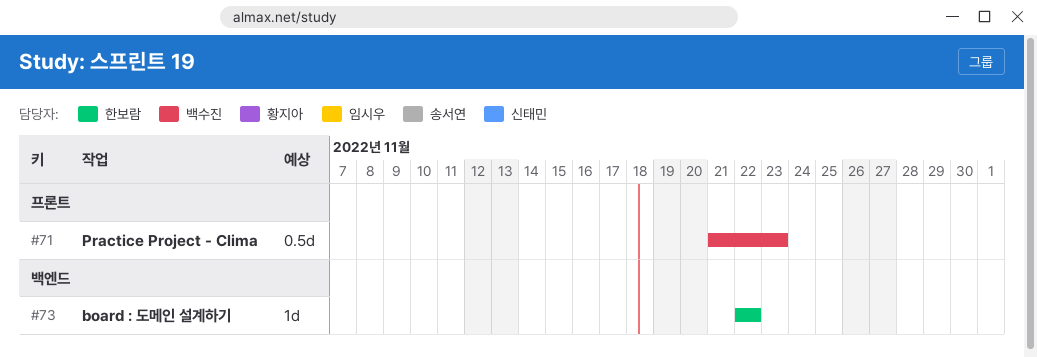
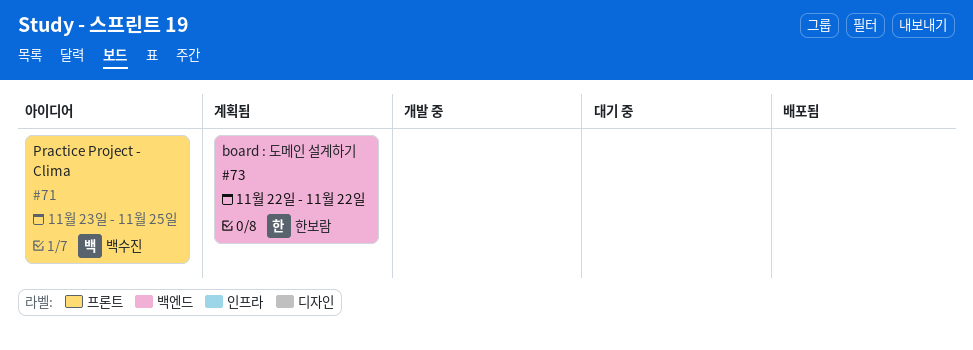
#71, start: Nov 21 -> Nov 23
#71, due: Nov 23 -> Nov 25

